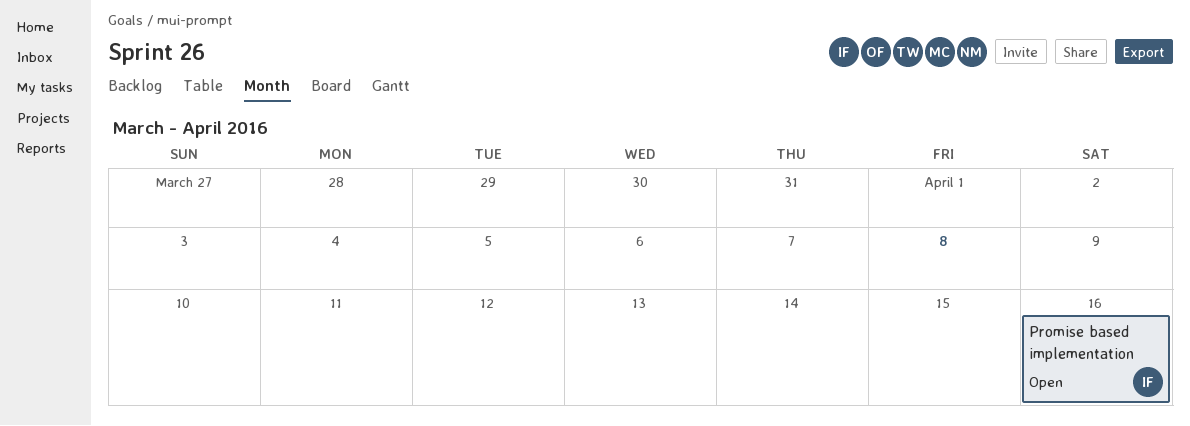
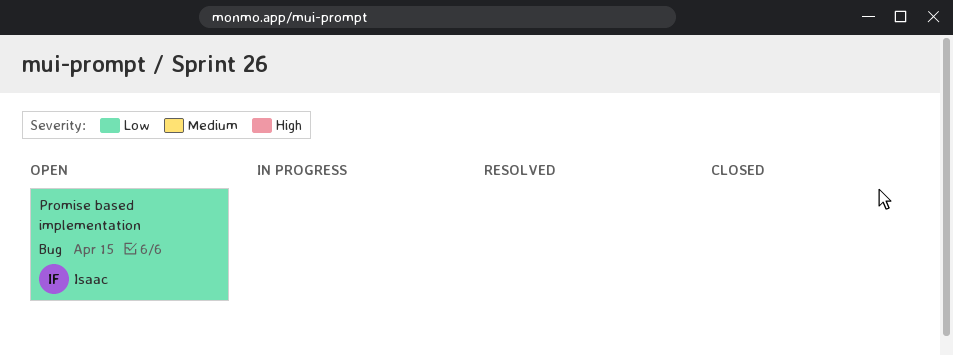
Promise based implementation, due: Apr 16 -> Apr 15

